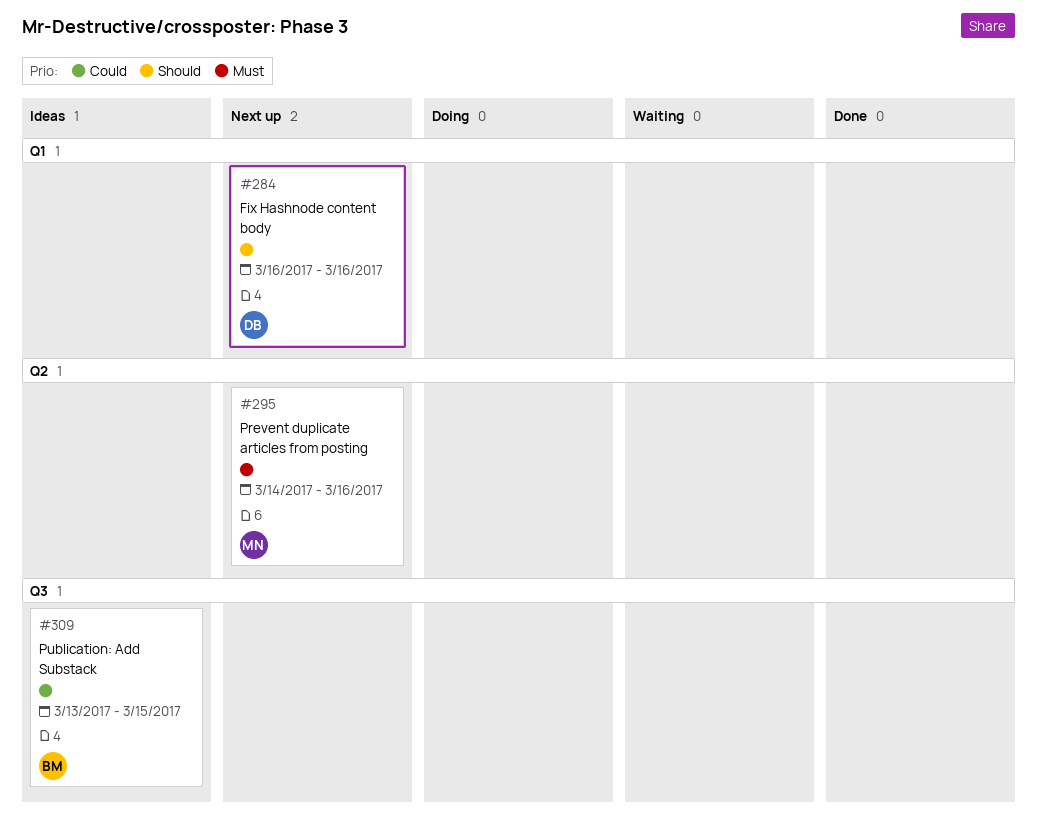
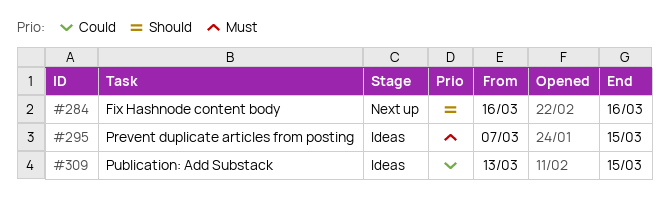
#295, status: Next up -> Ideas
#295, start: Mar 14 -> Mar 7
#295, due: Mar 16 -> Mar 15

